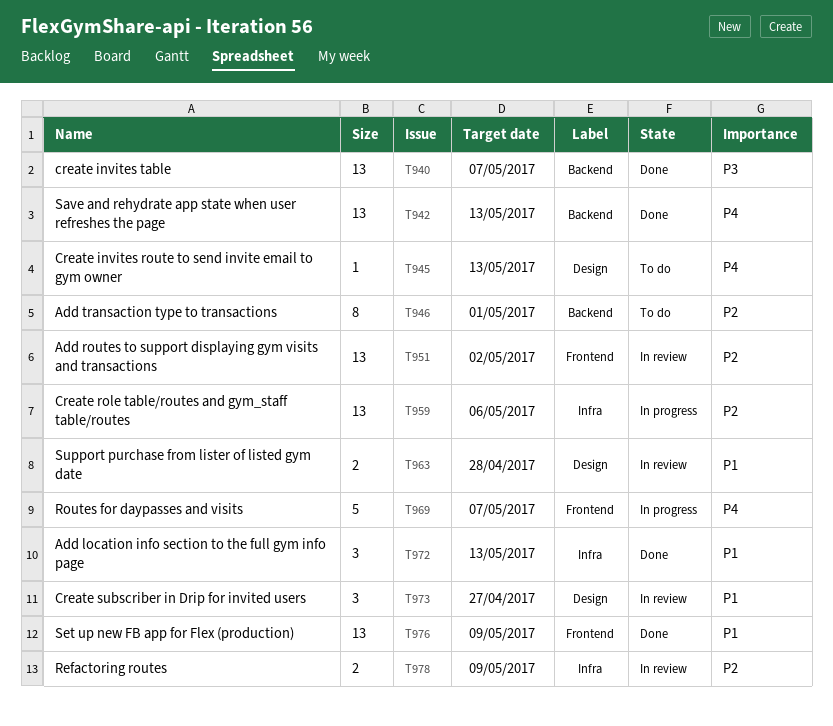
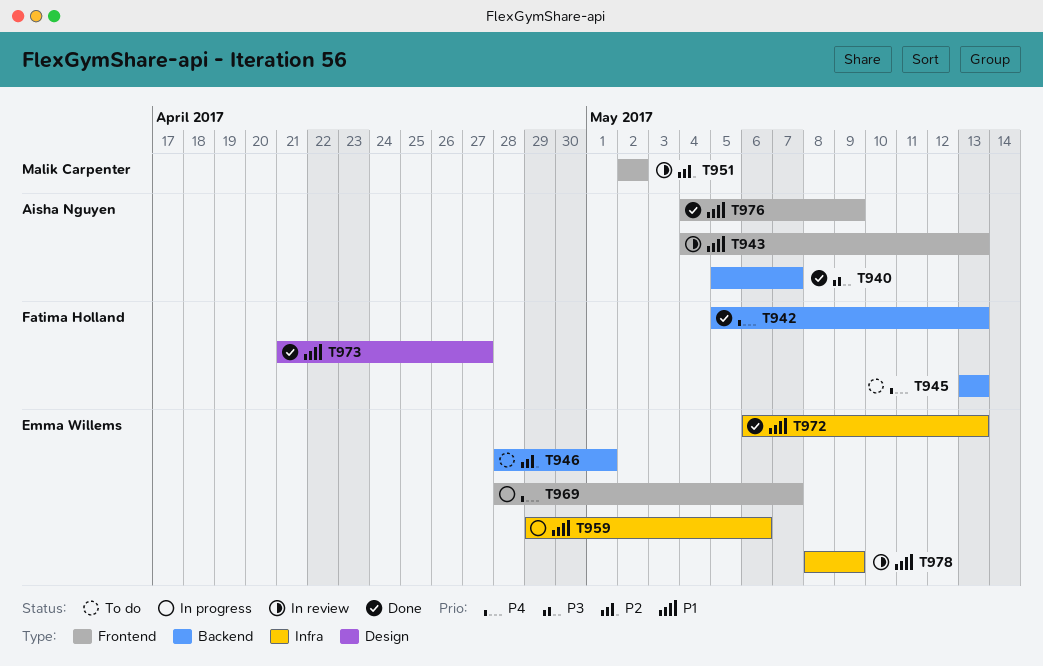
T943: none -> present
T945, label: Design -> Backend
T959, priority: P2 -> P1
T963: present -> none
T973, status: In review -> Done
T978, priority: P2 -> P1

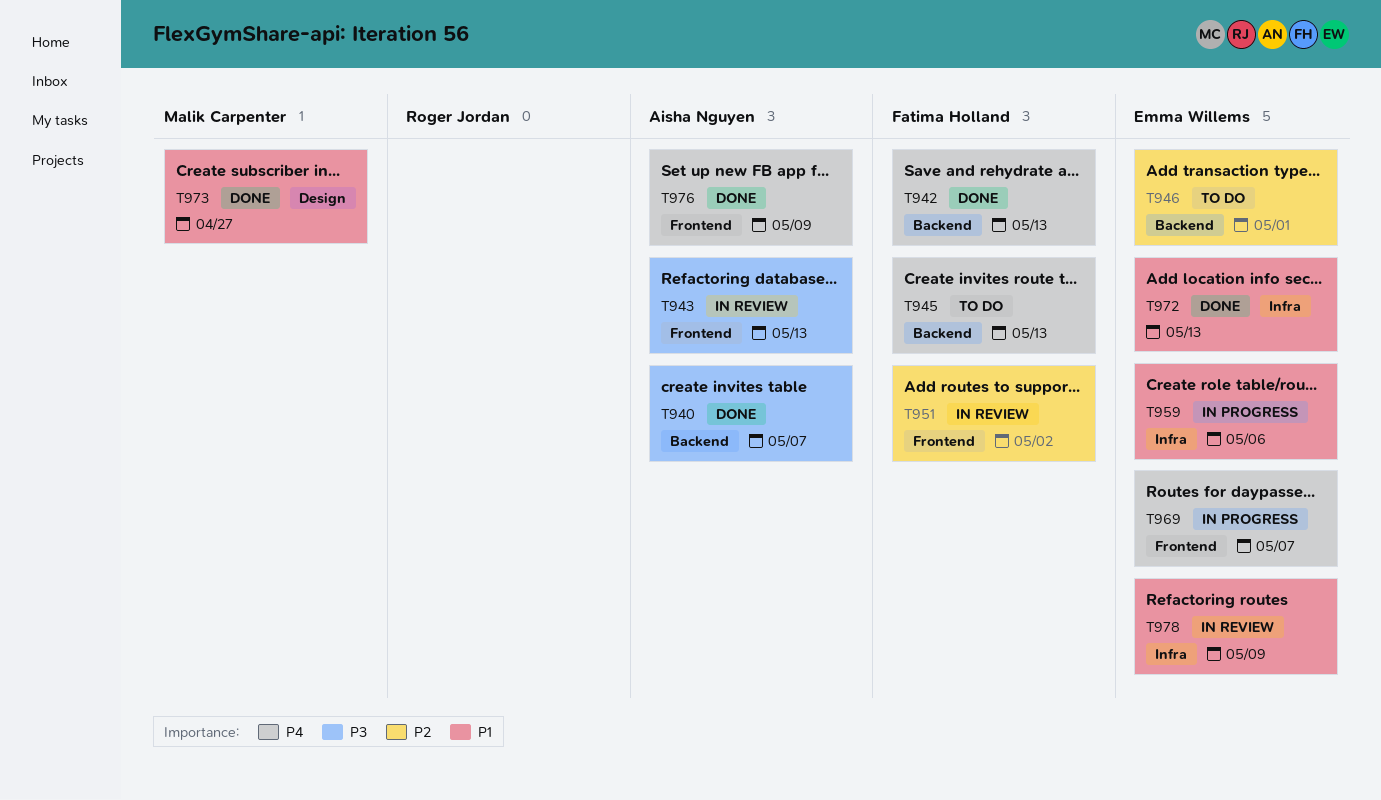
T943, priority: P1 -> P3
T951, owner: Malik Carpenter -> Fatima Holland
T973, owner: Fatima Holland -> Malik Carpenter
T976, priority: P1 -> P4

